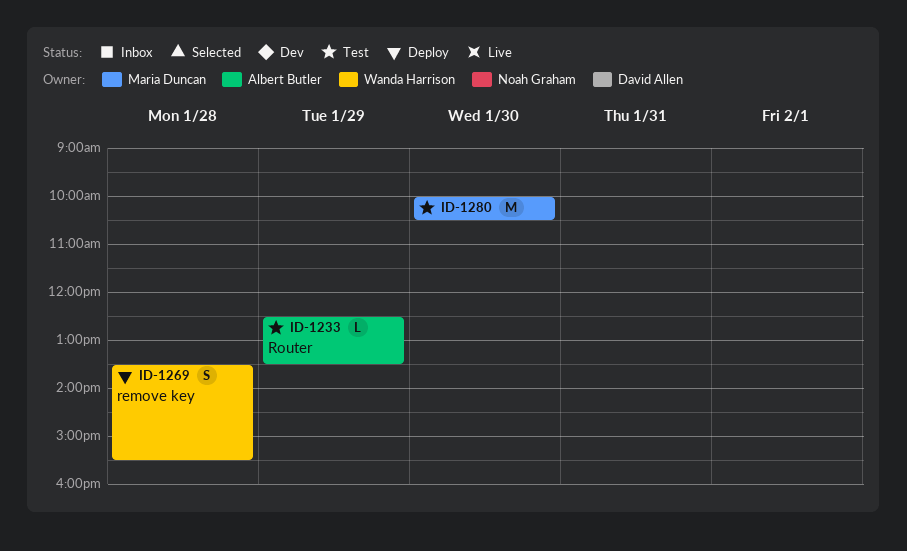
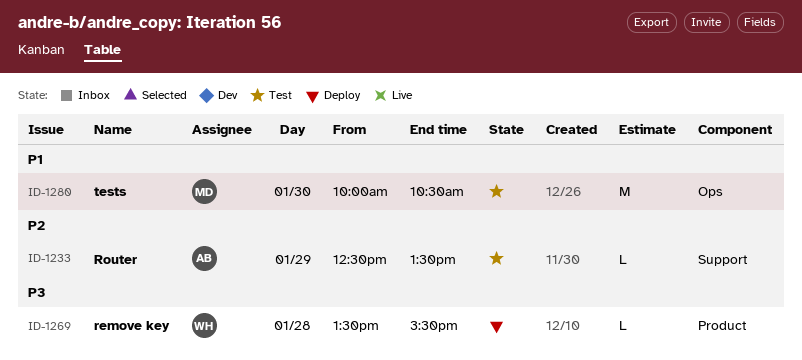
ID-1269, estimate: S -> L

